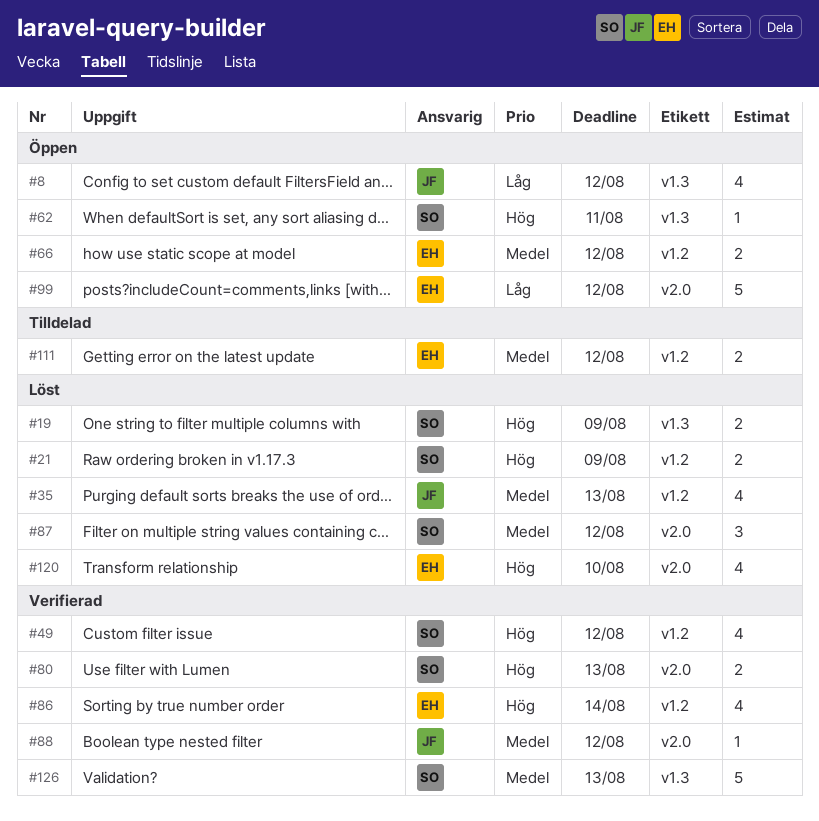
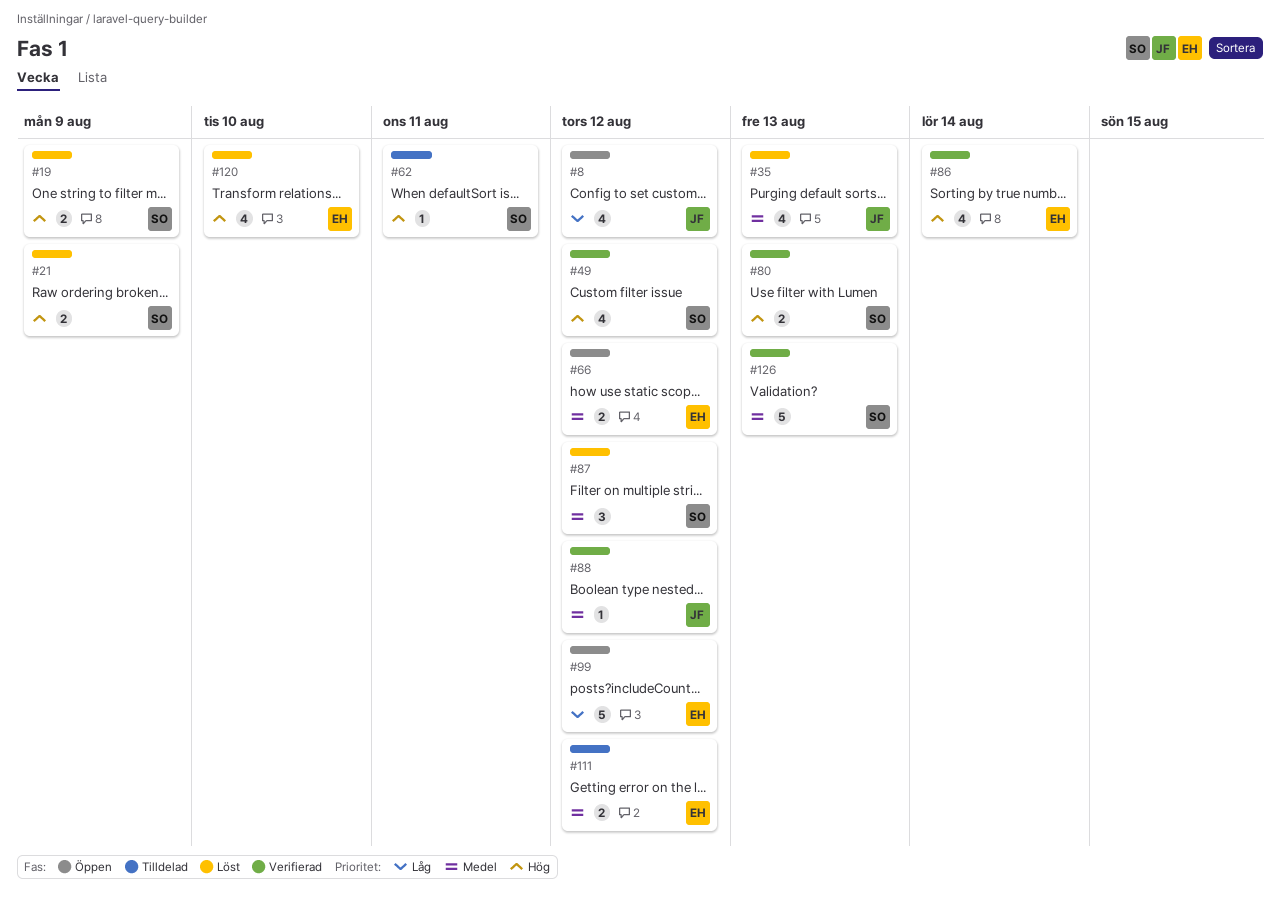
#62, status: Öppen -> Tilldelad

